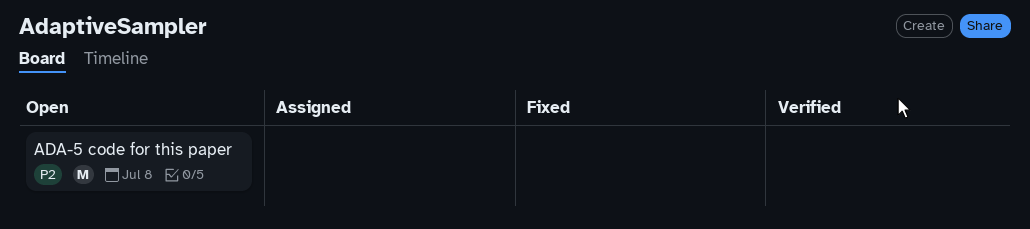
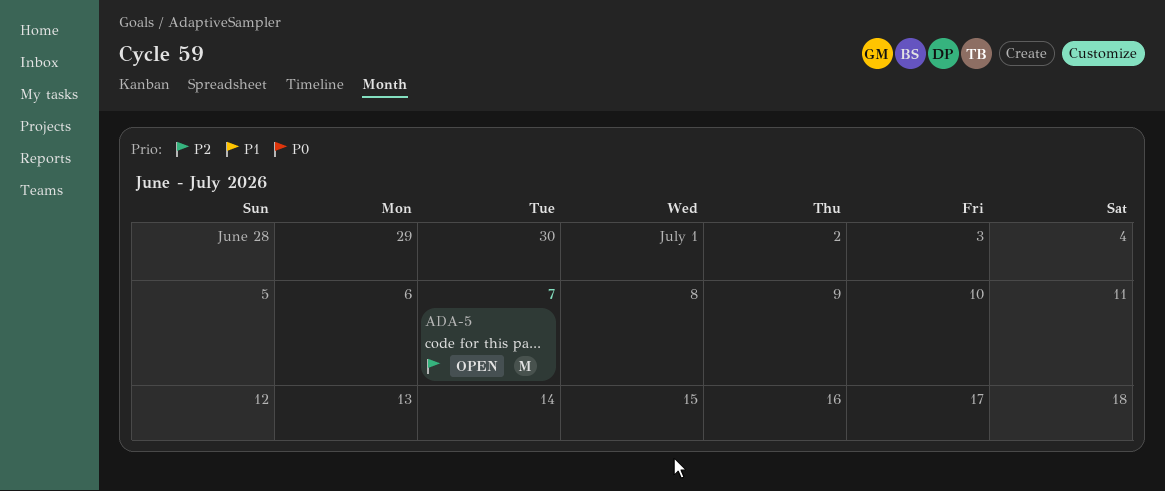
ADA-5, due: Jul 8 -> Jul 7

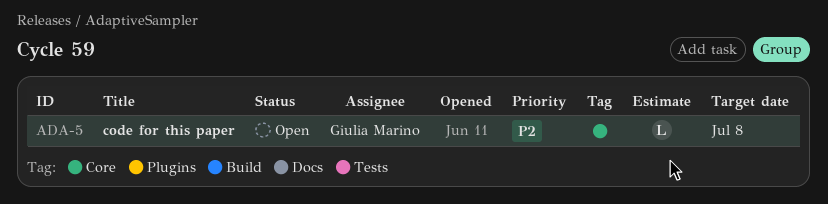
ADA-5, estimate: M -> L
ADA-5, due: Jul 7 -> Jul 8

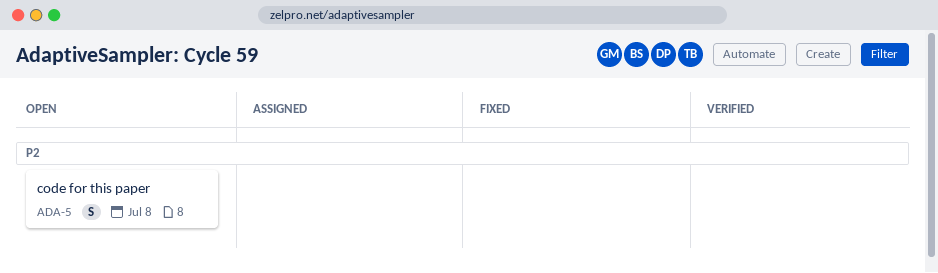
ADA-5, estimate: L -> S

